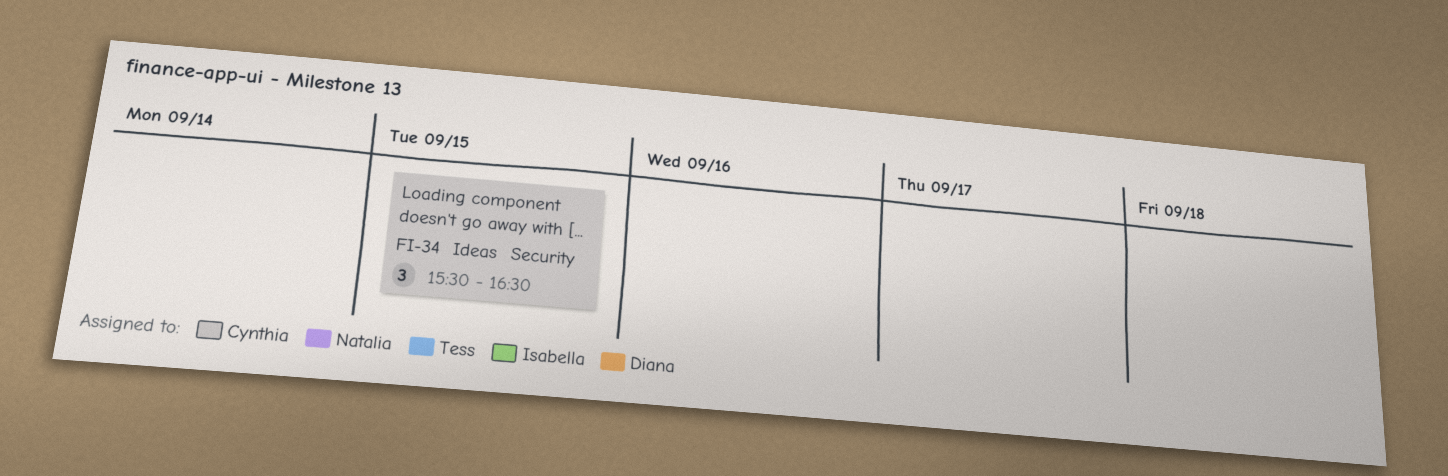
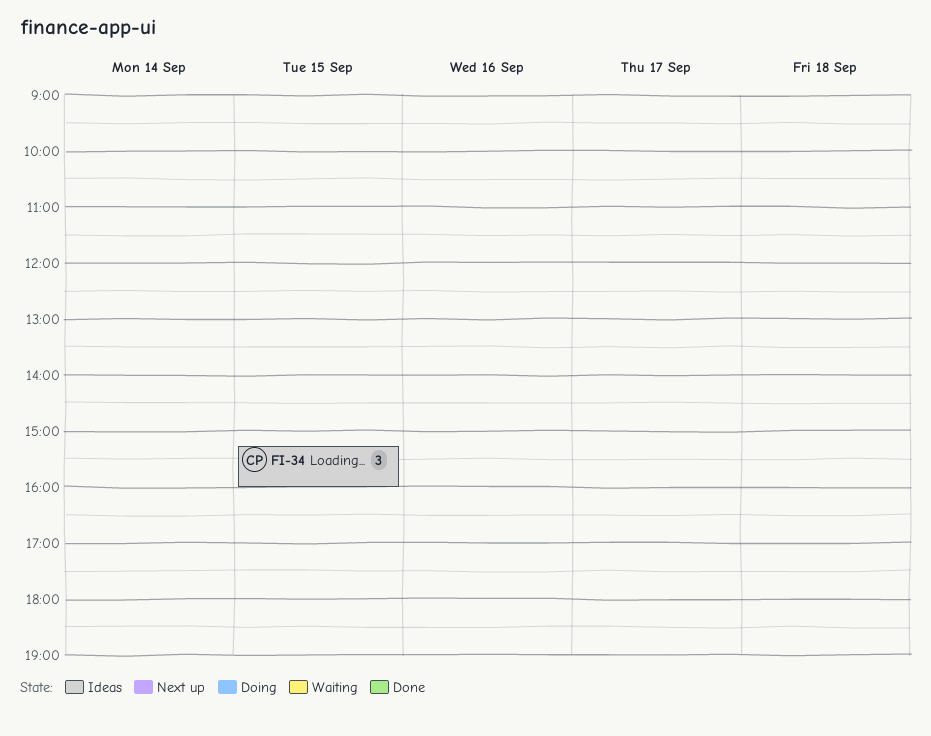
FI-34, begins: 15:30 -> 15:15
FI-34, ends: 16:30 -> 16:00

